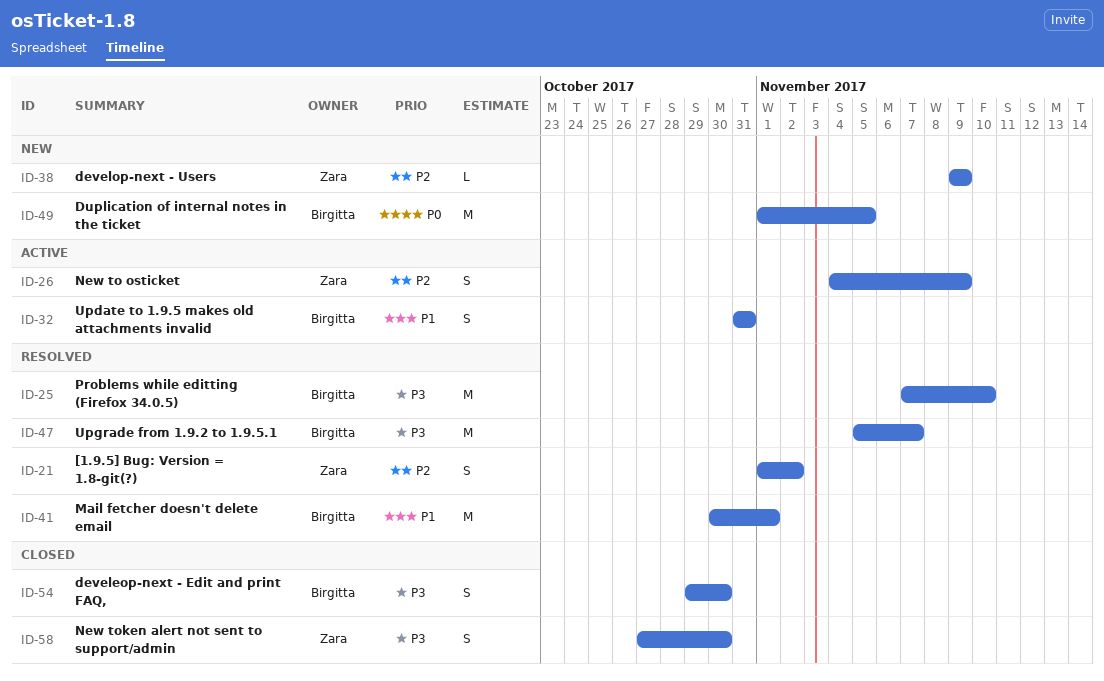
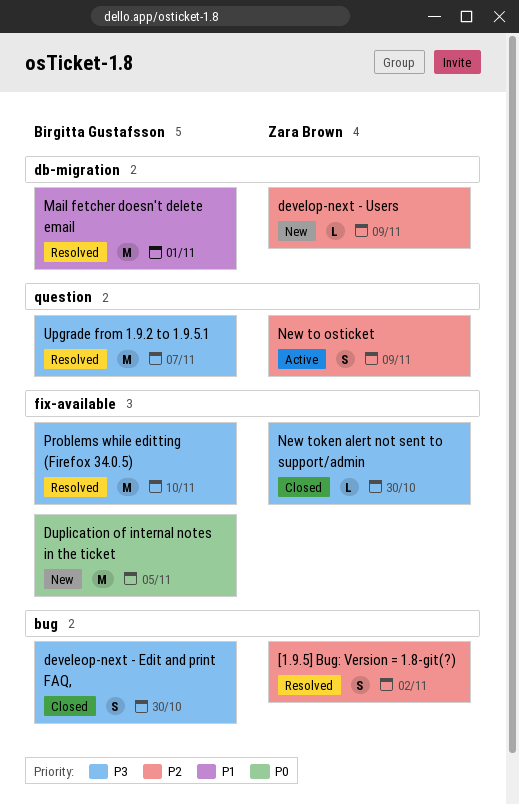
New token alert not sent to support/admin, estimate: S -> L
Update to 1.9.5 makes old attachments invalid: present -> none

